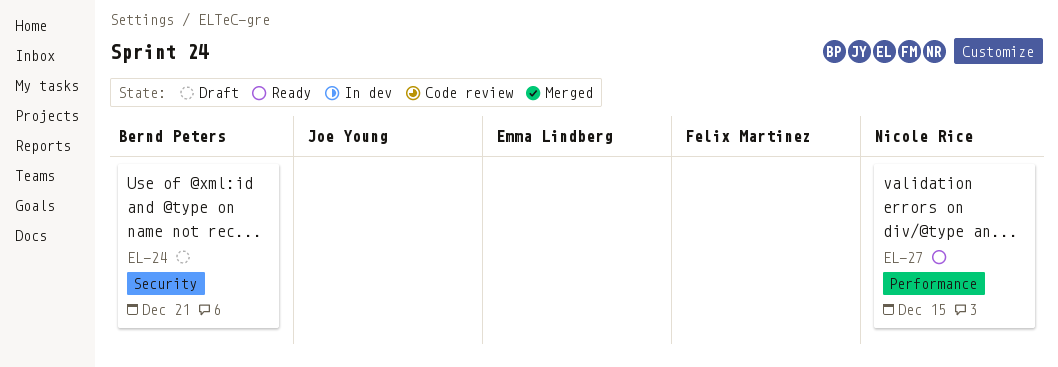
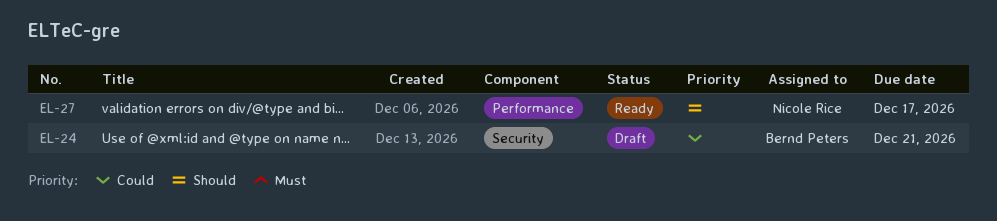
EL-27, due: Dec 15 -> Dec 17

